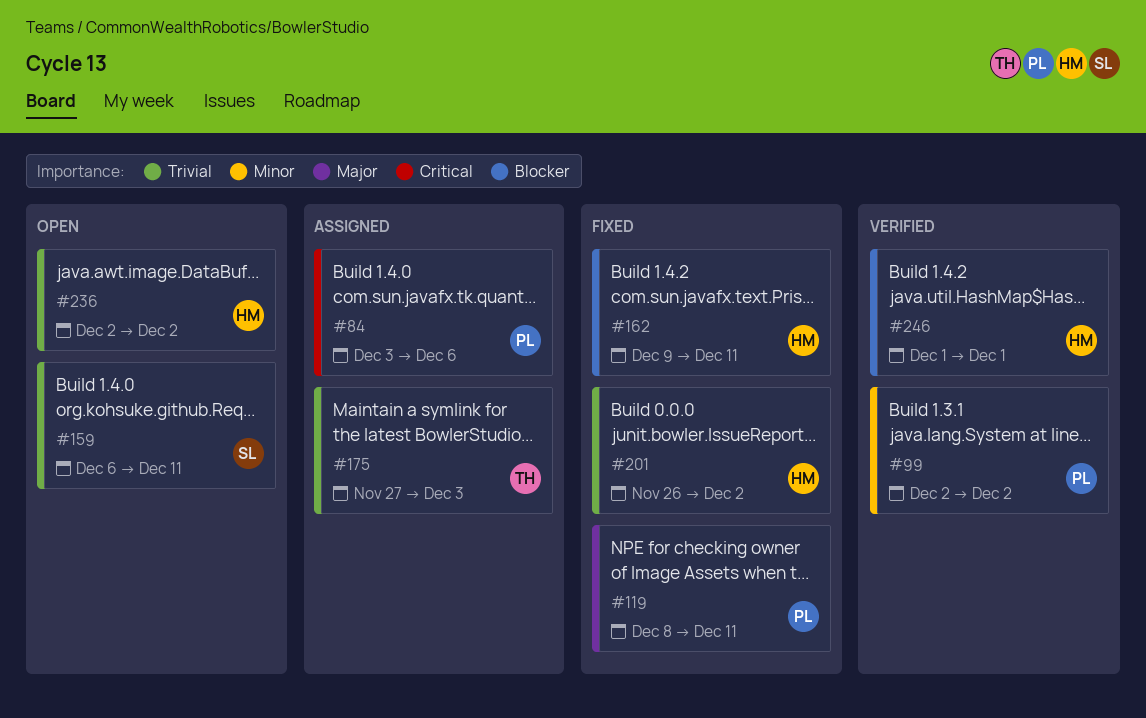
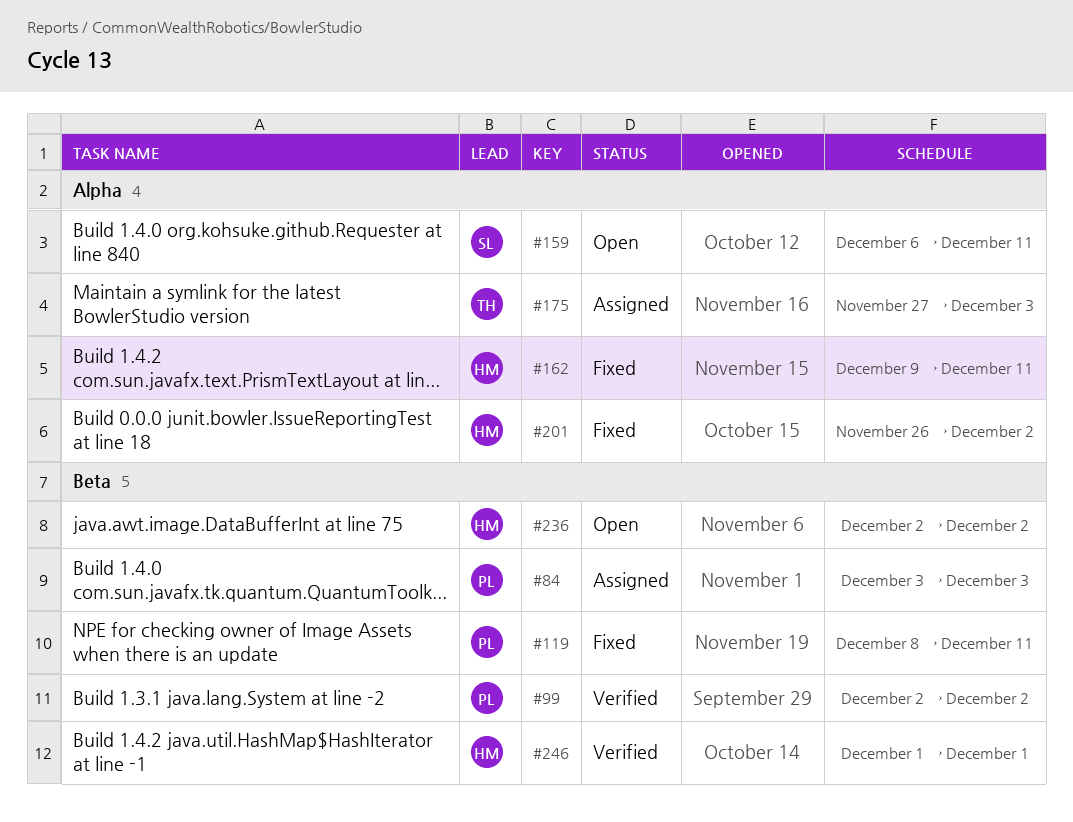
#84, due: Dec 6 -> Dec 3

